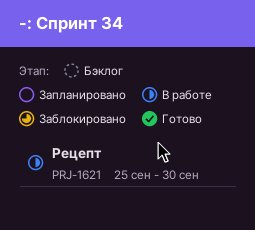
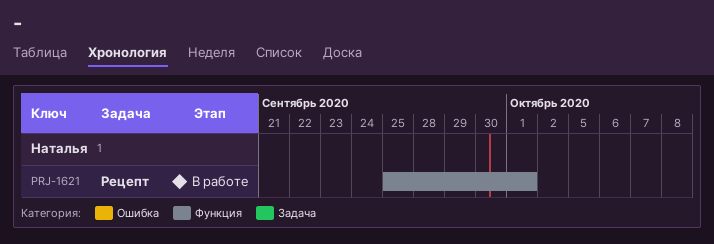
PRJ-1621, due: Sep 30 -> Oct 1

